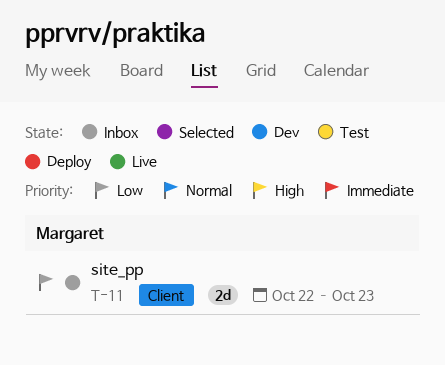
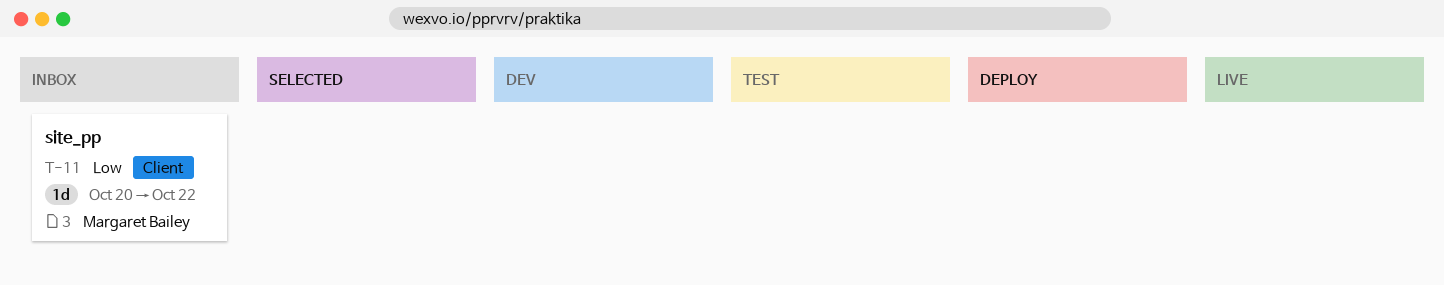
T-11, estimate: 2d -> 1d
T-11, start: Oct 22 -> Oct 20
T-11, due: Oct 23 -> Oct 22

